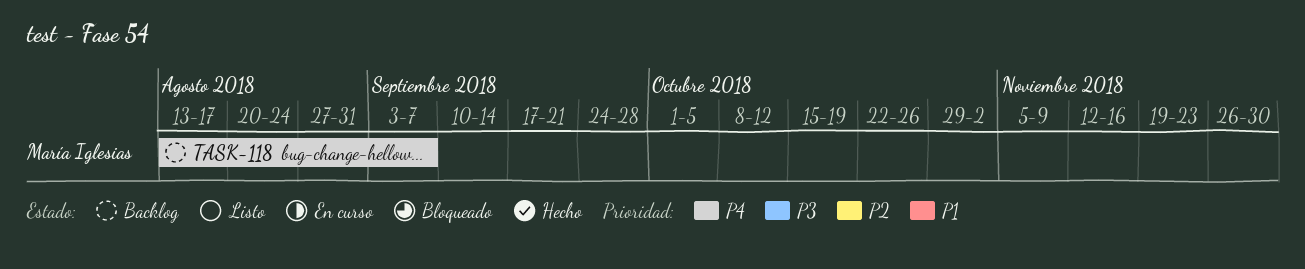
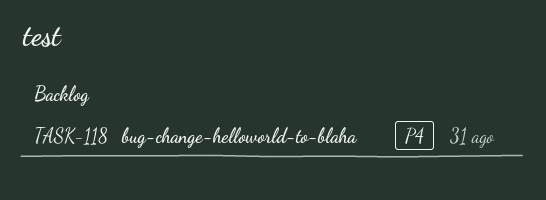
TASK-118, due: Sep 7 -> Aug 31

